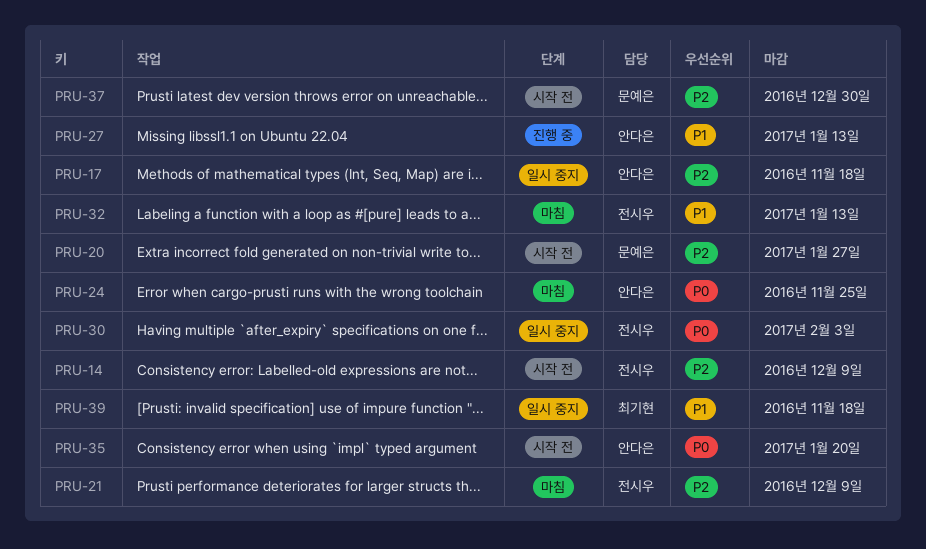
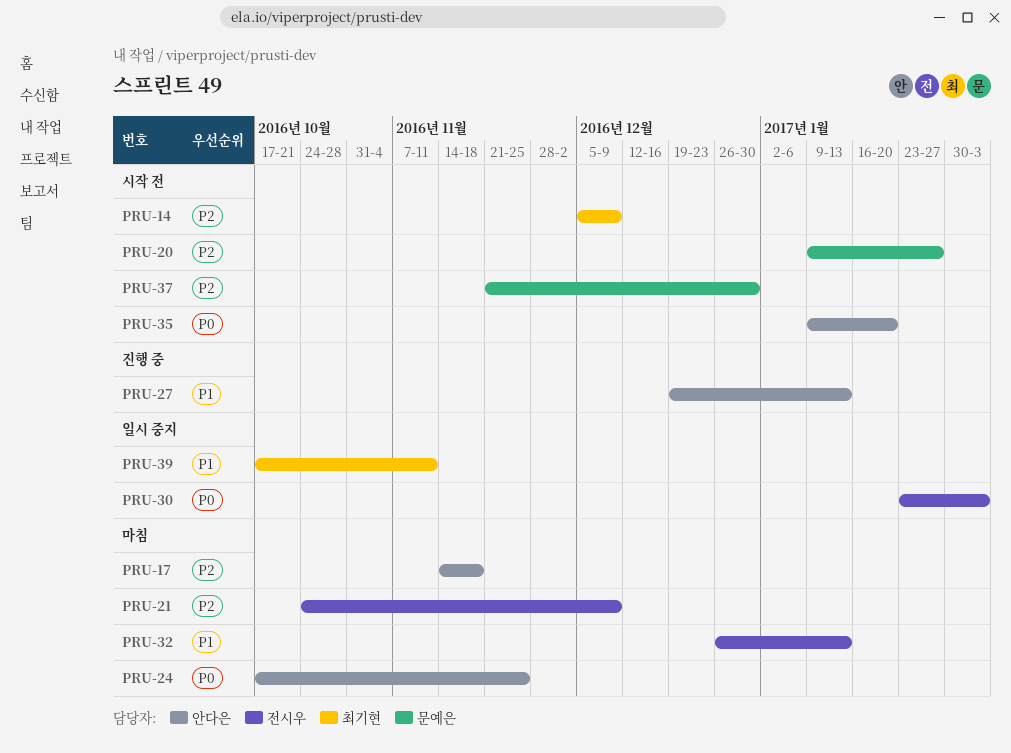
PRU-14, owner: 전시우 -> 최기현
PRU-17, status: 일시 중지 -> 마침
PRU-39, due: Nov 18 -> Nov 11

